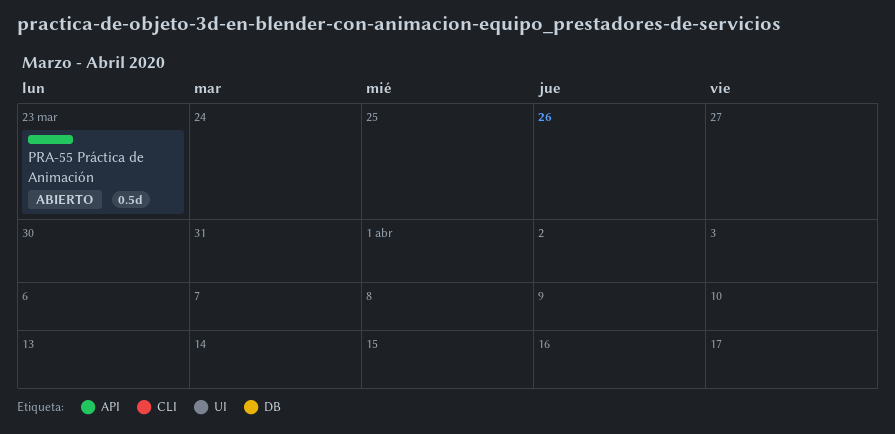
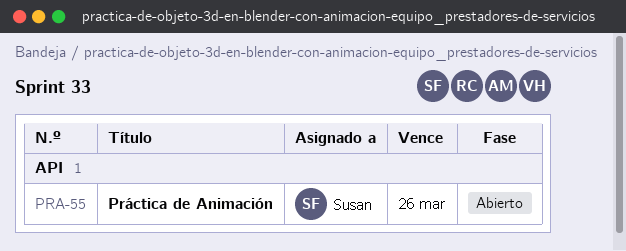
PRA-55, due: Mar 23 -> Mar 26

